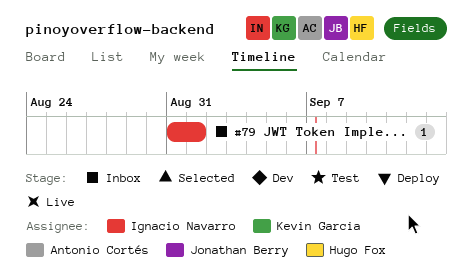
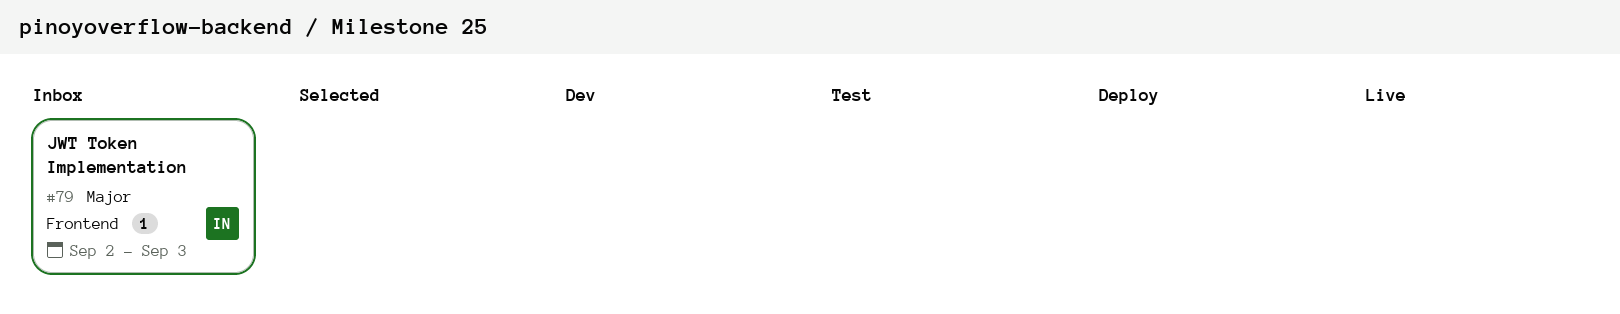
#79, start: Aug 31 -> Sep 2
#79, due: Sep 1 -> Sep 3

